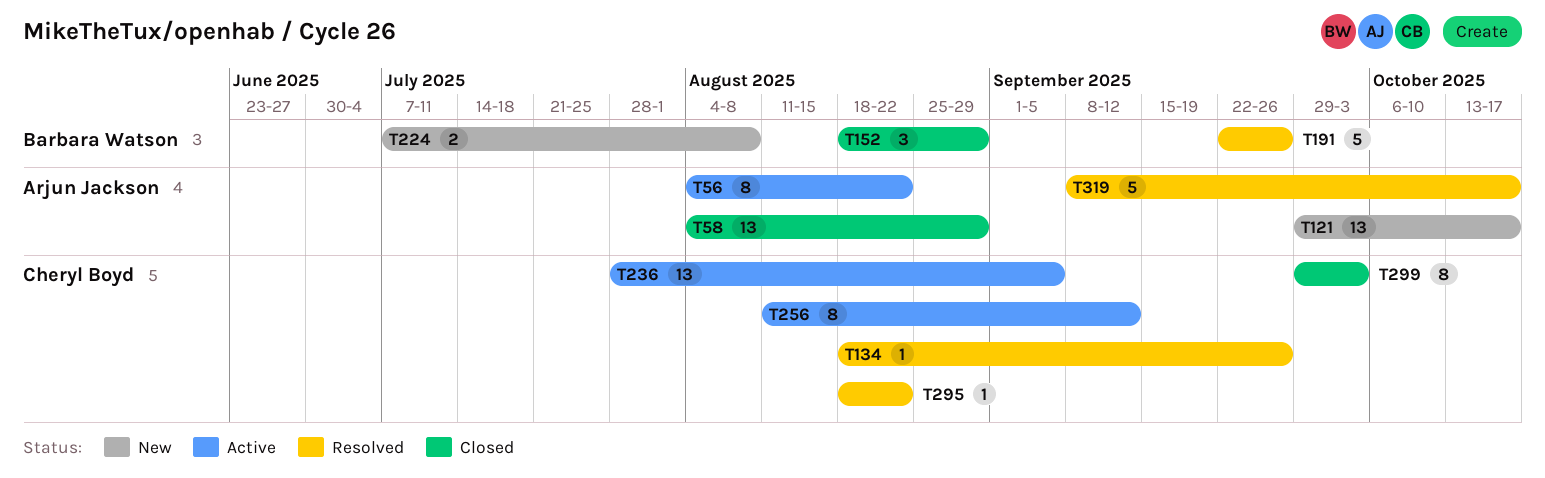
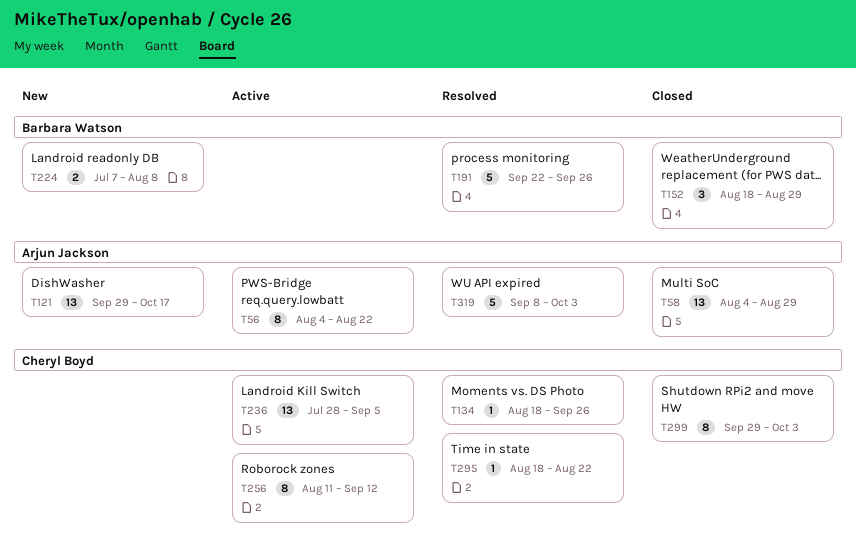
T319, due: Oct 17 -> Oct 3

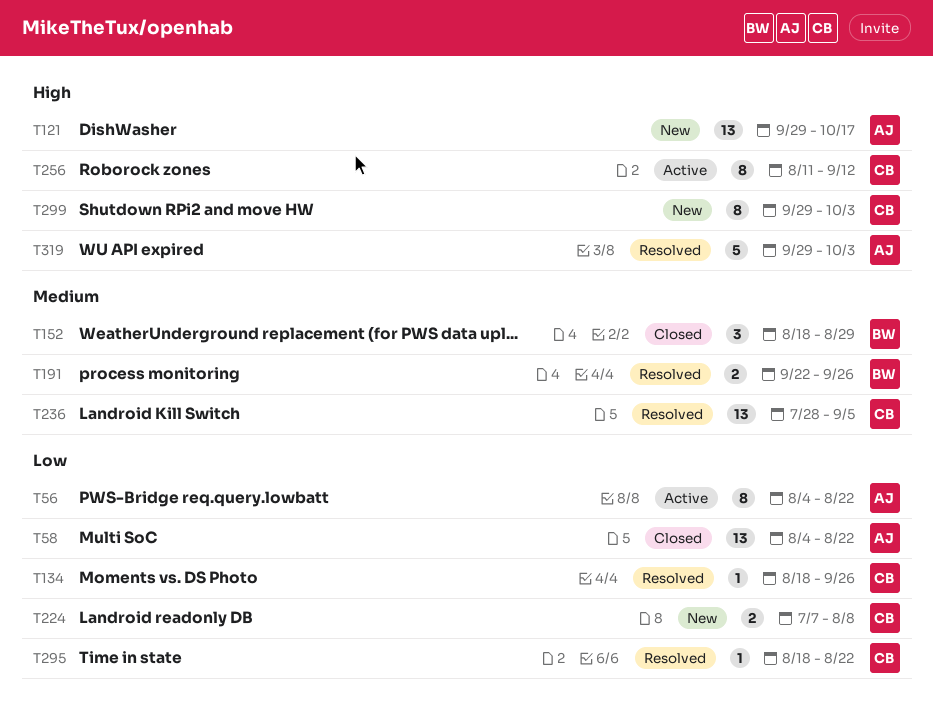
T58, due: Aug 29 -> Aug 22
T191, estimate: 5 -> 2
T224, owner: Barbara Watson -> Cheryl Boyd
T236, status: Active -> Resolved
T299, status: Closed -> New
T319, start: Sep 8 -> Sep 29

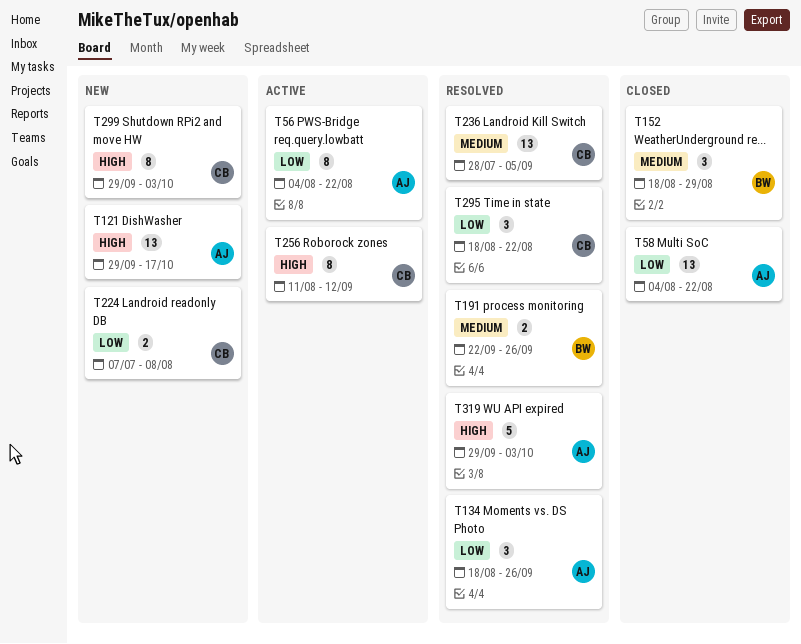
T134, owner: CB -> AJ
T134, estimate: 1 -> 3
T295, estimate: 1 -> 3

